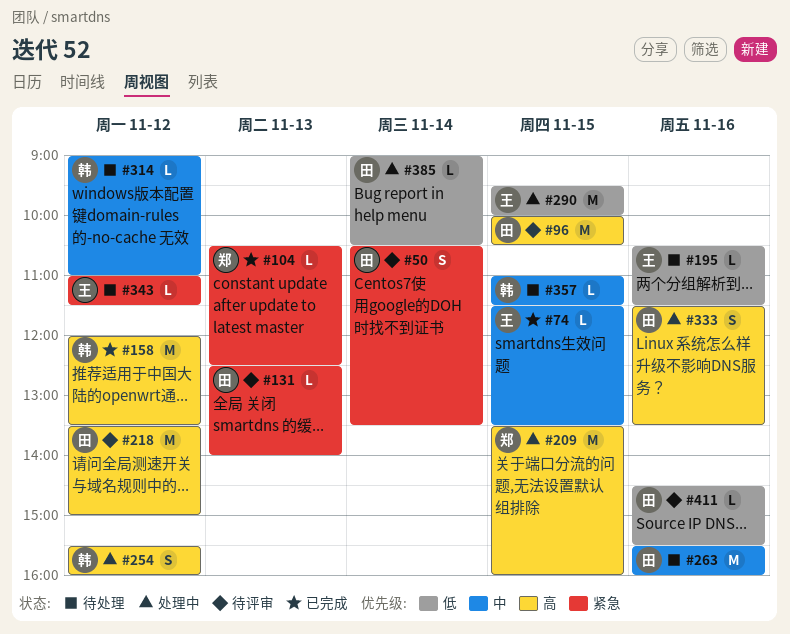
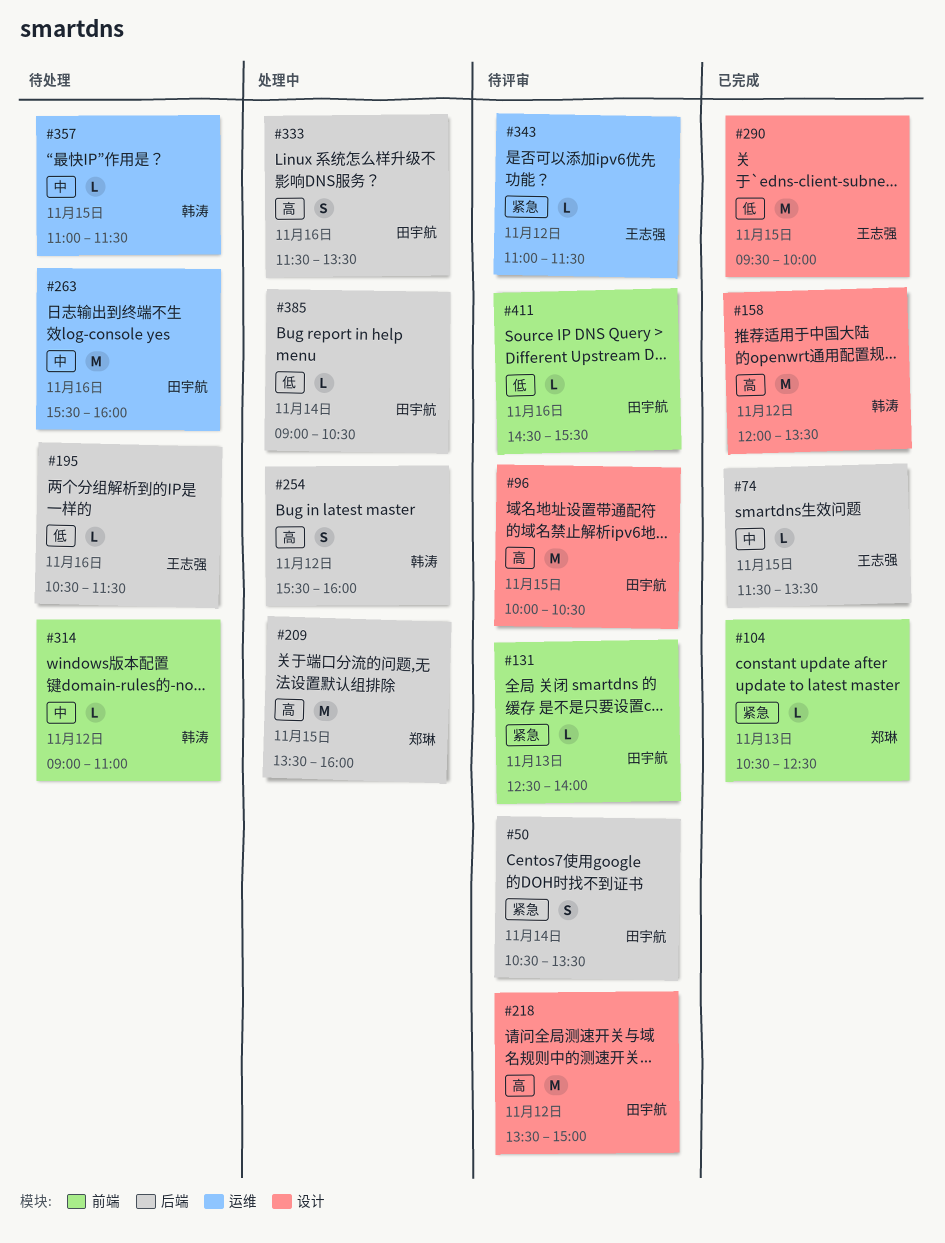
#290, status: 处理中 -> 已完成
#343, status: 待处理 -> 待评审

